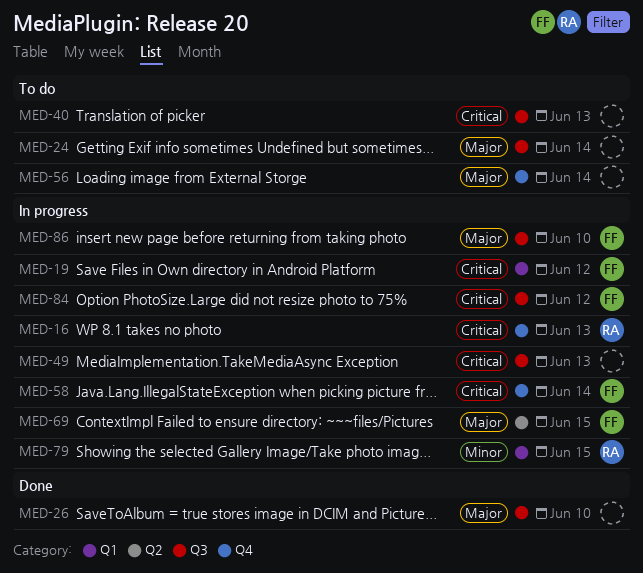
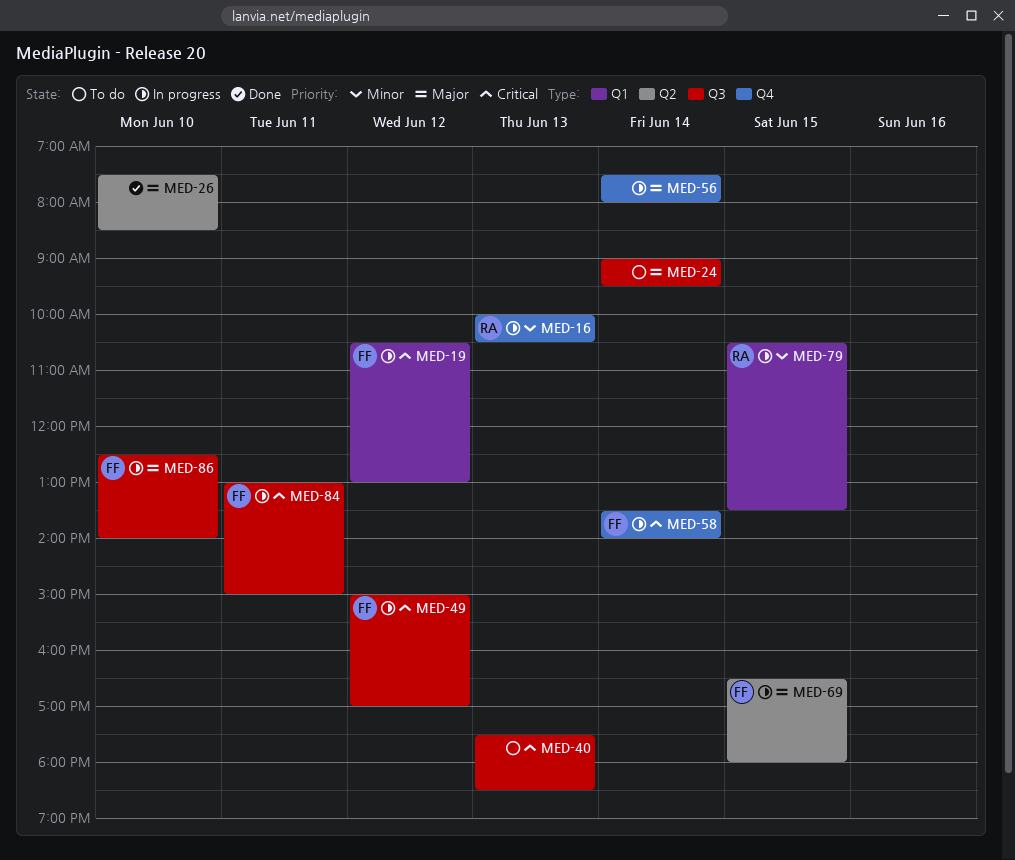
MED-16, priority: Critical -> Minor
MED-26, label: Q3 -> Q2
MED-49, owner: none -> FF
MED-49, day: Jun 13 -> Jun 12
MED-56, status: To do -> In progress
MED-84, day: Jun 12 -> Jun 11

